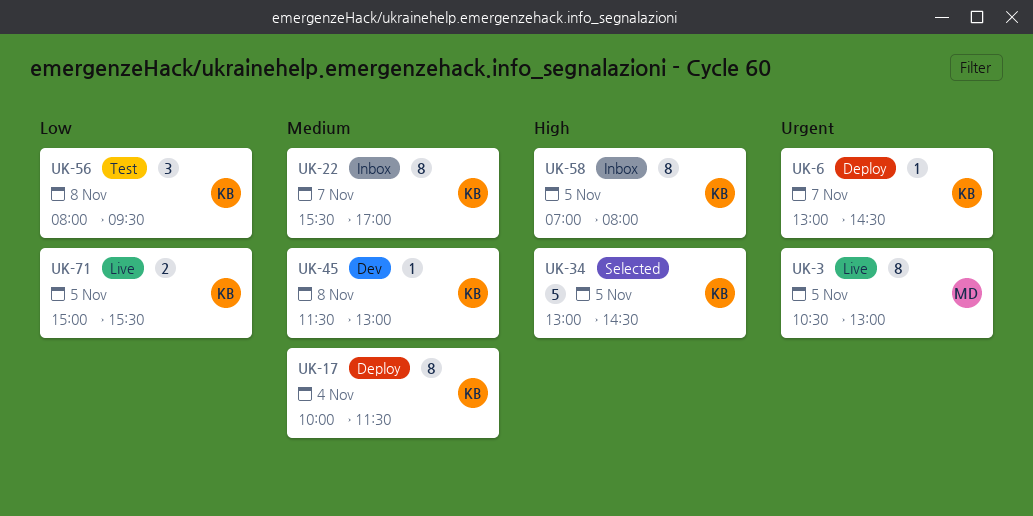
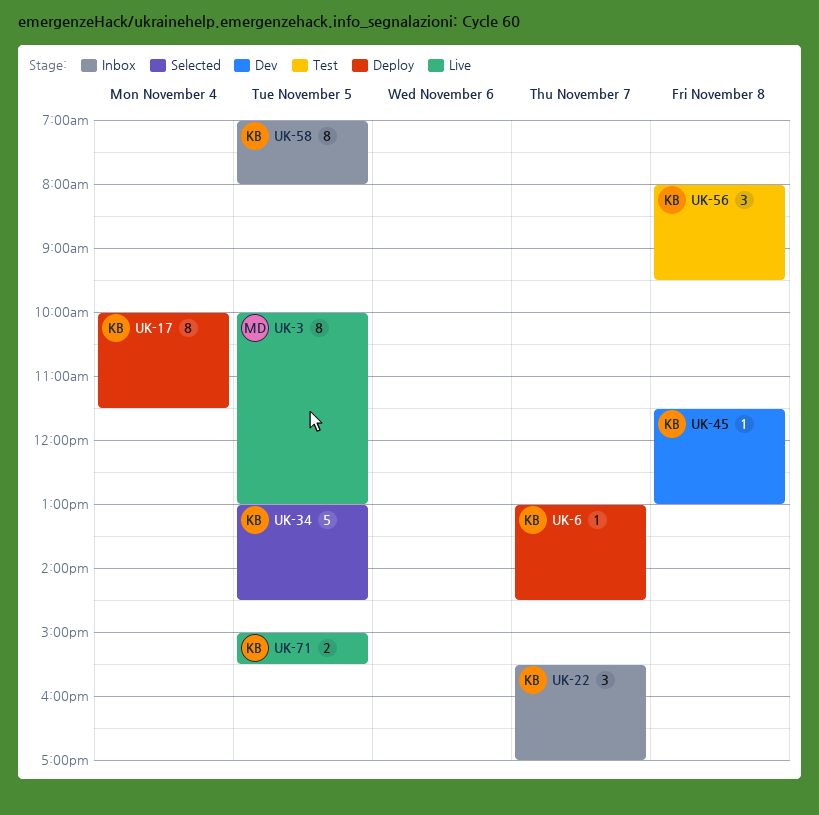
UK-3, begins: 10:30 -> 10:00
UK-22, estimate: 8 -> 3

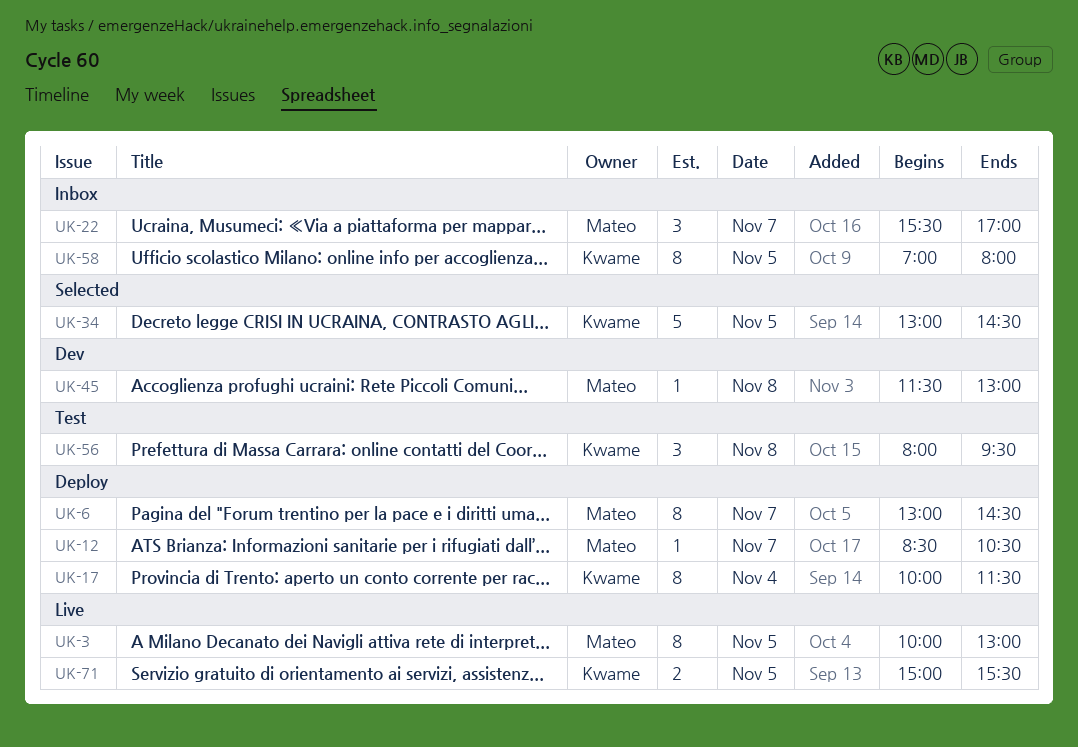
UK-6, owner: Kwame -> Mateo
UK-6, estimate: 1 -> 8
UK-12: none -> present
UK-22, owner: Kwame -> Mateo
UK-45, owner: Kwame -> Mateo

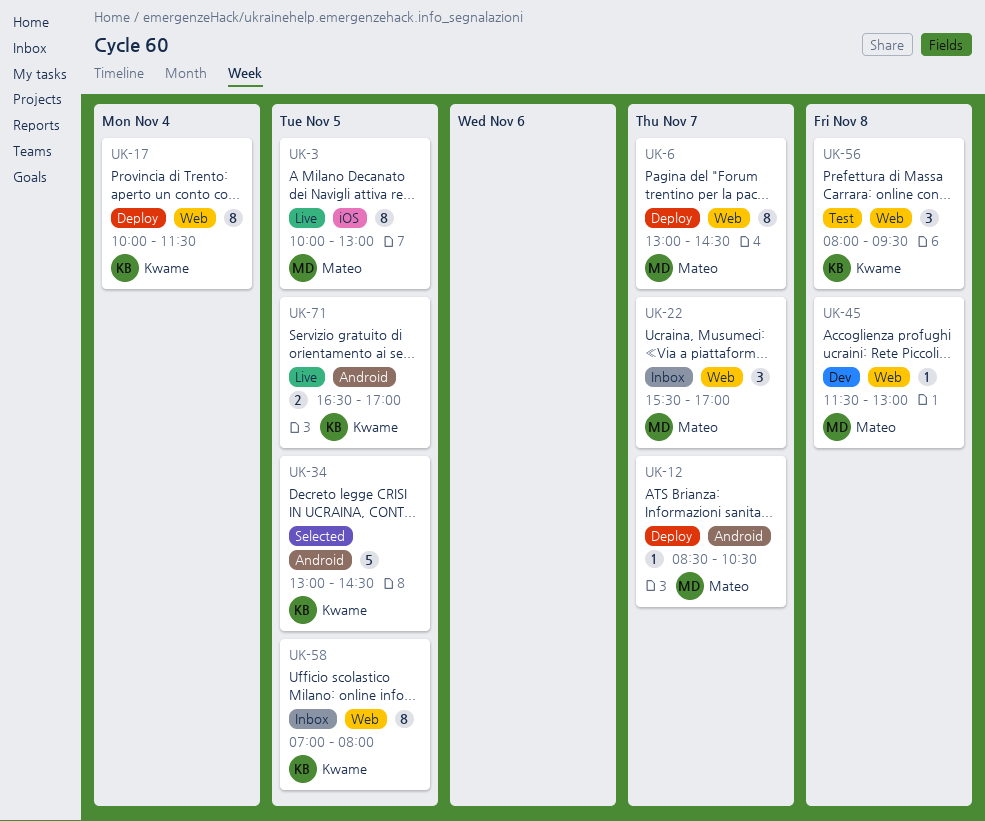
UK-71, begins: 15:00 -> 16:30
UK-71, ends: 15:30 -> 17:00

